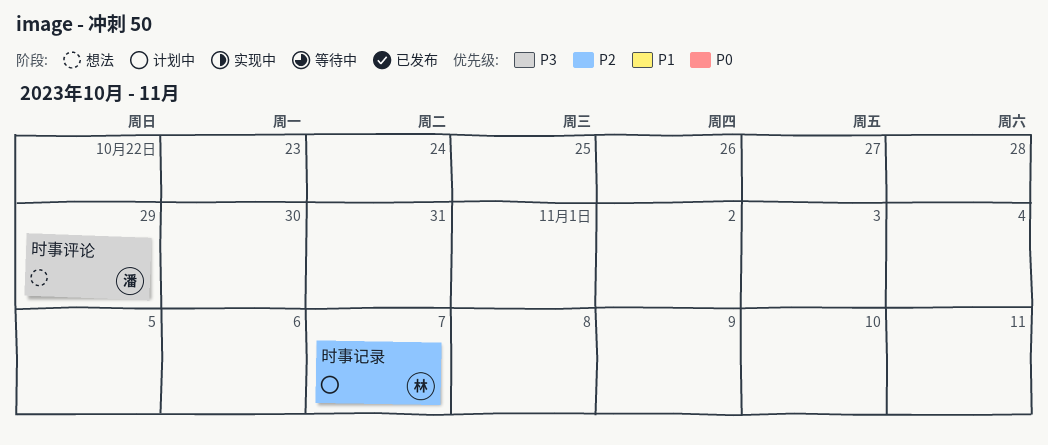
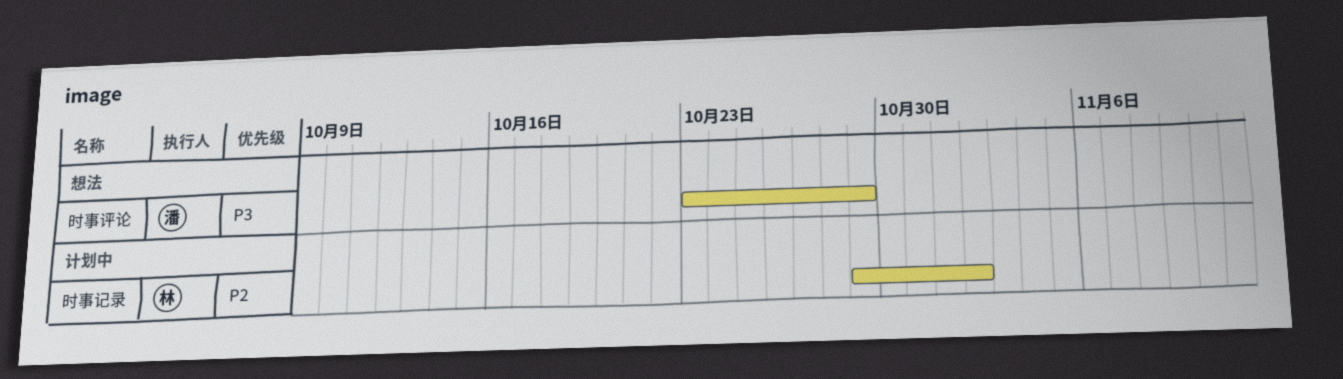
时事记录, due: Nov 7 -> Nov 2

